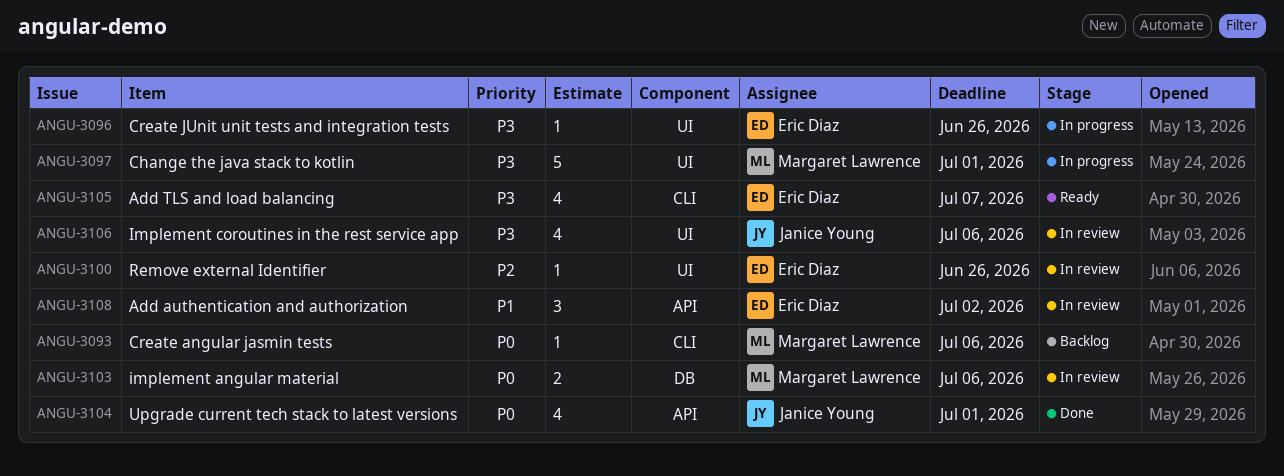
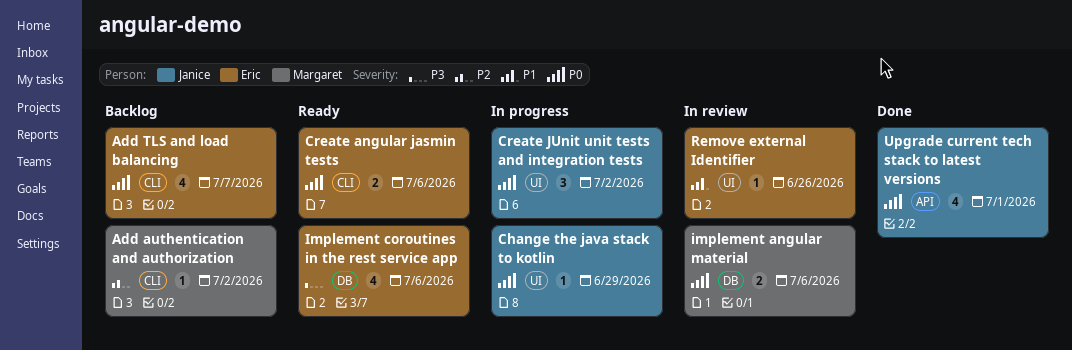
Add authentication and authorization, status: In review -> Backlog
Add authentication and authorization, owner: Eric Diaz -> Margaret Lawrence
Add authentication and authorization, priority: P1 -> P2
Add authentication and authorization, label: API -> CLI
Add authentication and authorization, estimate: 3 -> 1
Add TLS and load balancing, status: Ready -> Backlog
Add TLS and load balancing, priority: P3 -> P0
Change the java stack to kotlin, owner: Margaret Lawrence -> Janice Young
Change the java stack to kotlin, priority: P3 -> P0
Change the java stack to kotlin, estimate: 5 -> 1
Change the java stack to kotlin, due: Jul 1 -> Jun 29
Create angular jasmin tests, status: Backlog -> Ready
Create angular jasmin tests, owner: Margaret Lawrence -> Eric Diaz
Create angular jasmin tests, estimate: 1 -> 2
Create JUnit unit tests and integration tests, owner: Eric Diaz -> Janice Young
Create JUnit unit tests and integration tests, priority: P3 -> P0
Create JUnit unit tests and integration tests, estimate: 1 -> 3
Create JUnit unit tests and integration tests, due: Jun 26 -> Jul 2
Implement coroutines in the rest service app, status: In review -> Ready
Implement coroutines in the rest service app, owner: Janice Young -> Eric Diaz
Implement coroutines in the rest service app, label: UI -> DB
Remove external Identifier, priority: P2 -> P1

